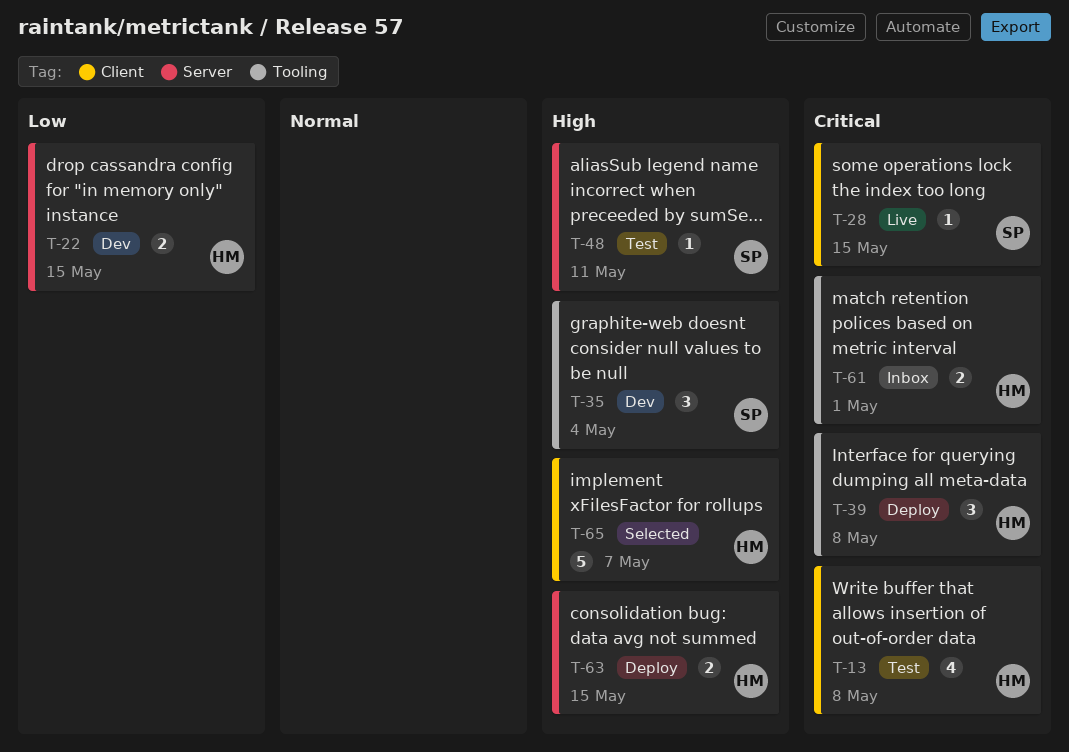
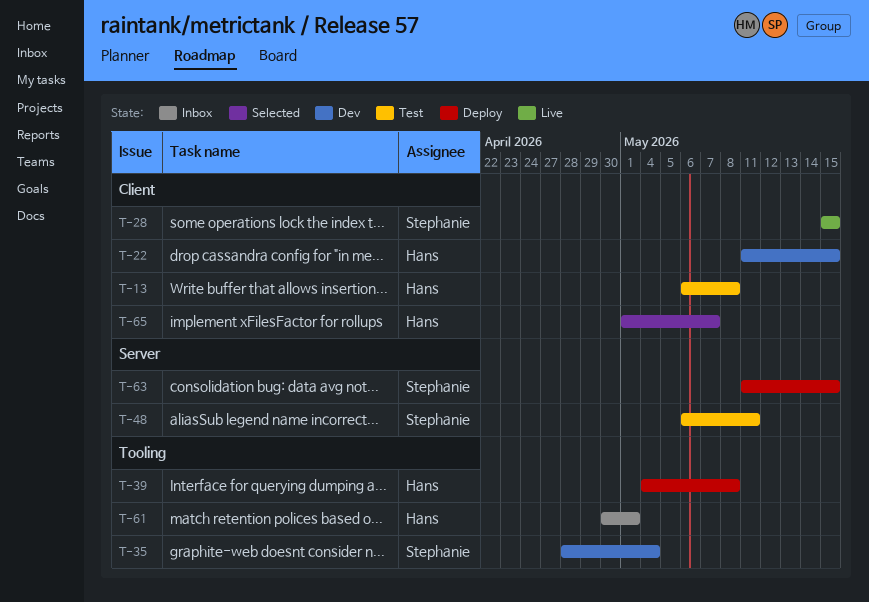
T-22, label: Server -> Client
T-63, owner: Hans -> Stephanie

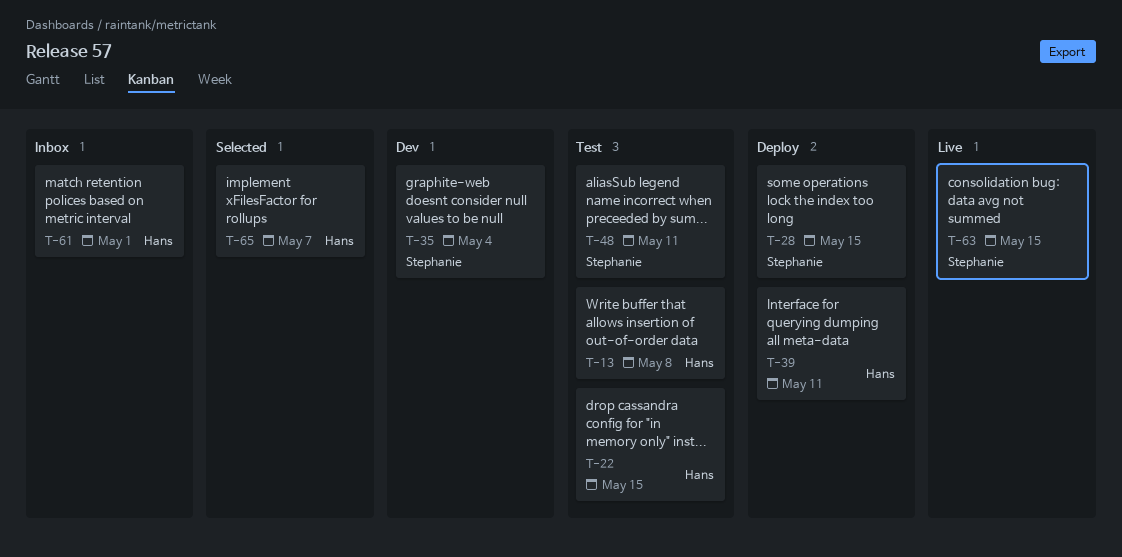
T-22, status: Dev -> Test
T-28, status: Live -> Deploy
T-39, due: May 8 -> May 11
T-63, status: Deploy -> Live

